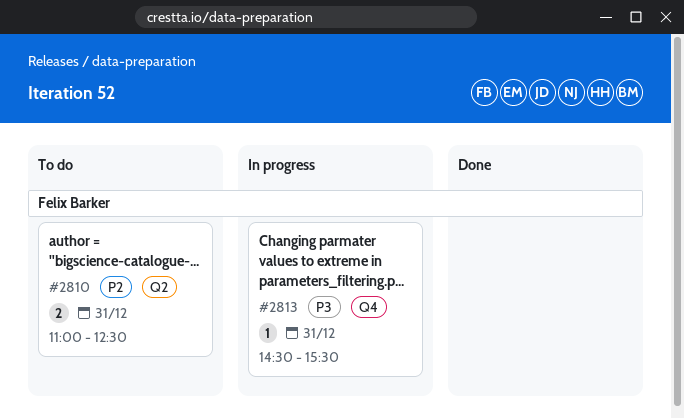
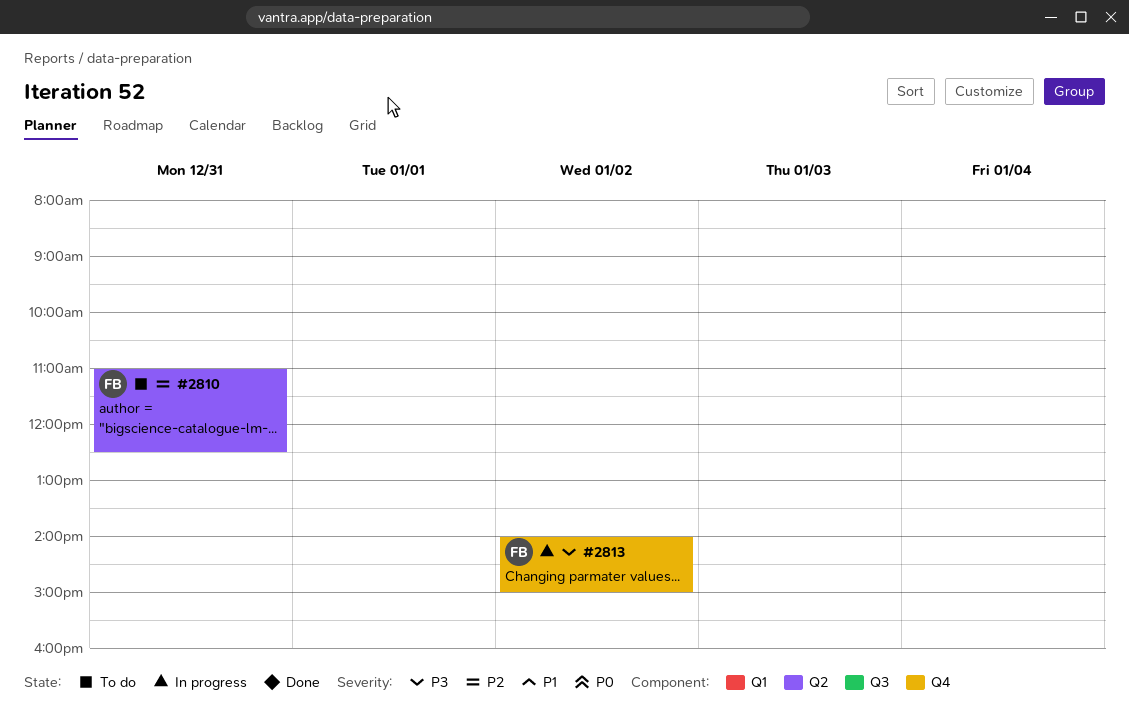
#2813, day: Dec 31 -> Jan 2
#2813, begins: 14:30 -> 14:00
#2813, ends: 15:30 -> 15:00

